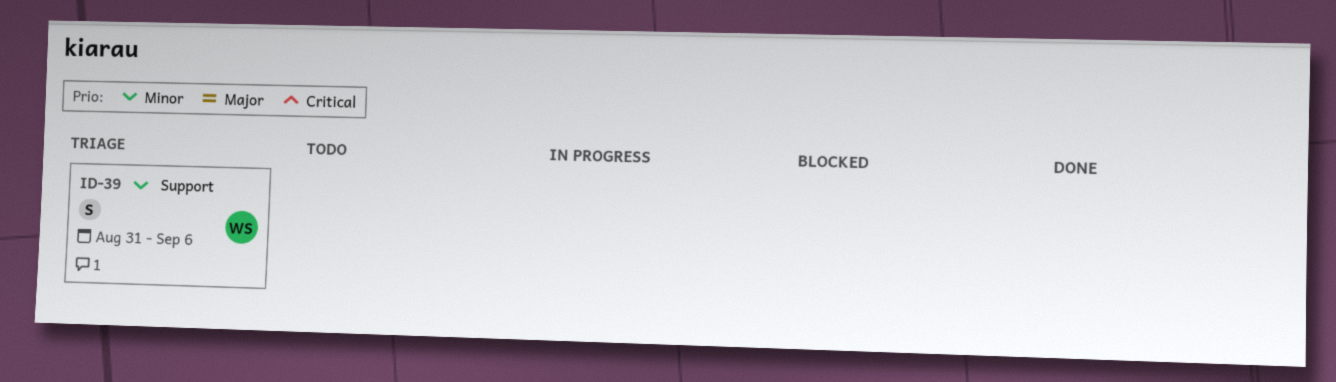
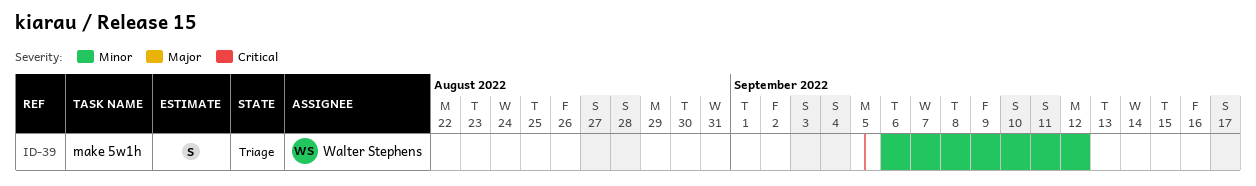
ID-39, start: Aug 31 -> Sep 6
ID-39, due: Sep 6 -> Sep 12

